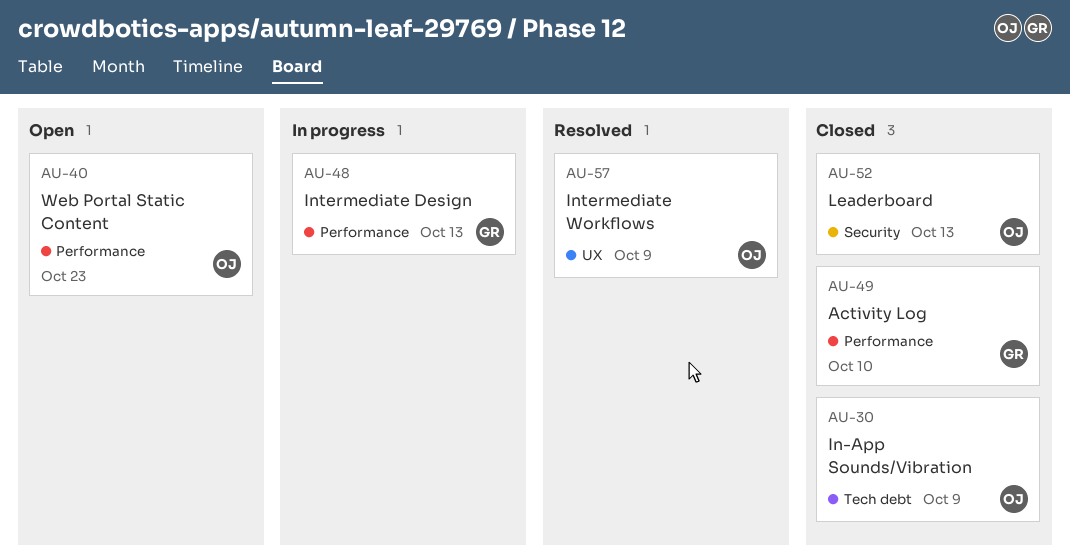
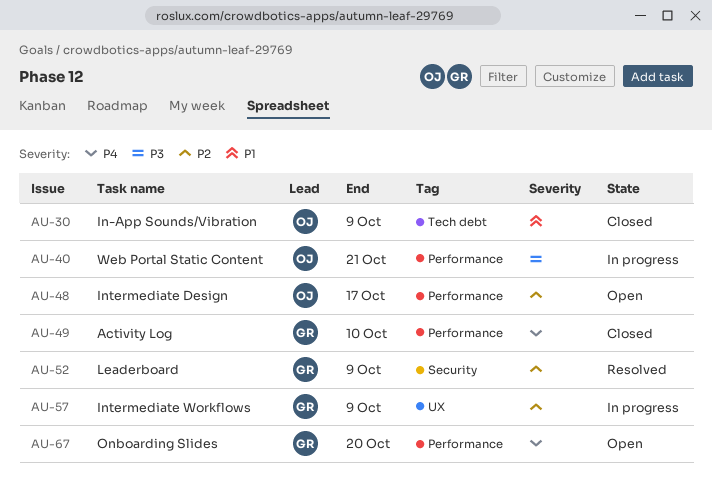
AU-40, status: Open -> In progress
AU-40, due: Oct 23 -> Oct 21
AU-48, status: In progress -> Open
AU-48, owner: GR -> OJ
AU-48, due: Oct 13 -> Oct 17
AU-52, status: Closed -> Resolved
AU-52, owner: OJ -> GR
AU-52, due: Oct 13 -> Oct 9
AU-57, status: Resolved -> In progress
AU-57, owner: OJ -> GR
AU-67: none -> present

